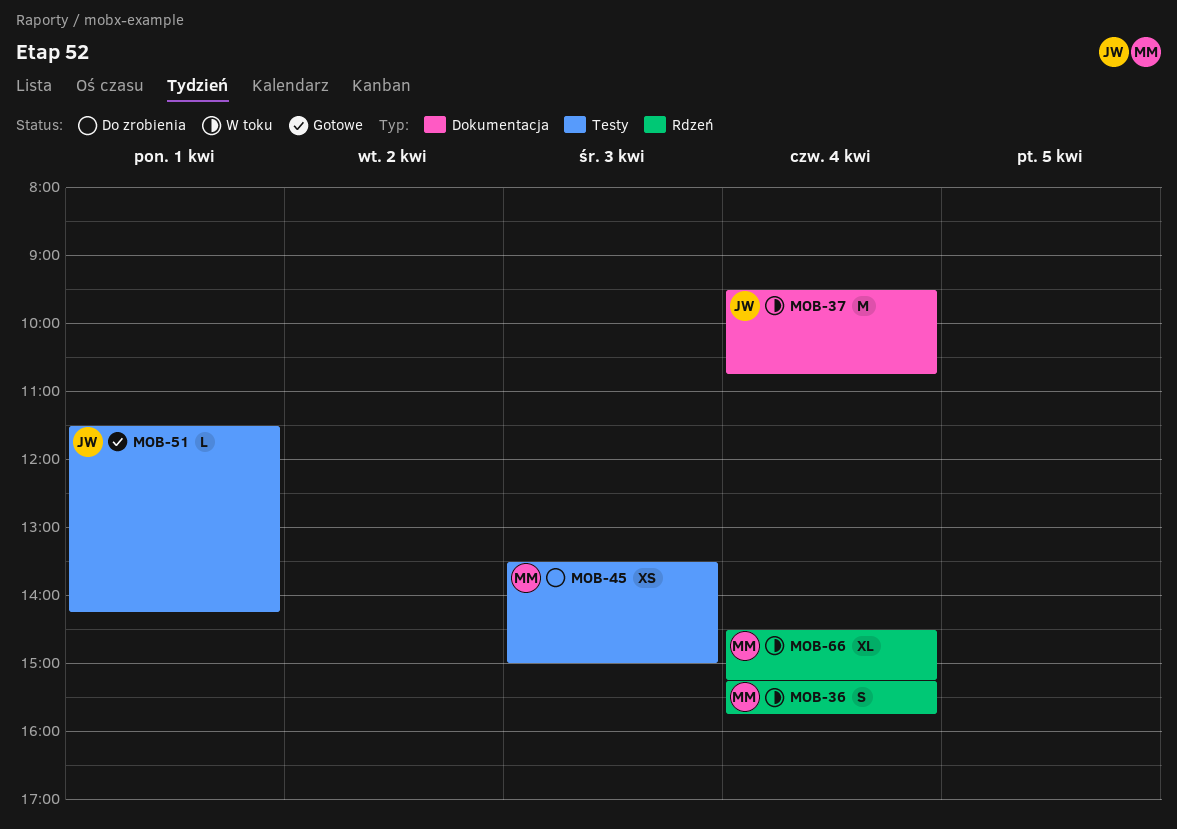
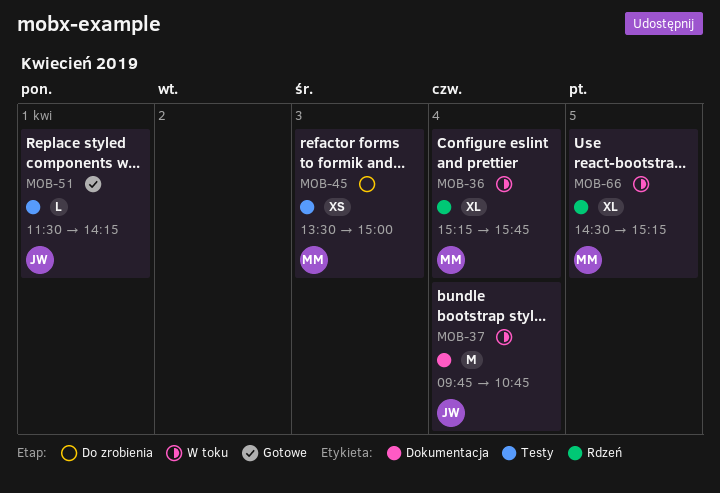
MOB-36, estimate: S -> XL
MOB-37, begins: 09:30 -> 09:45
MOB-66, day: Apr 4 -> Apr 5

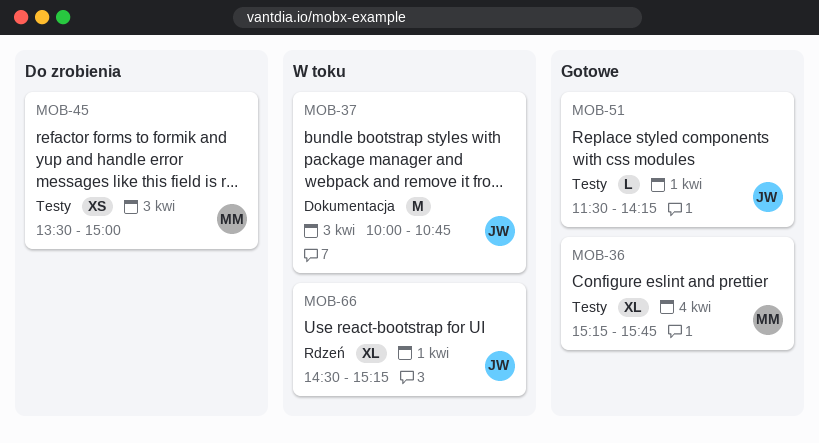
MOB-36, status: W toku -> Gotowe
MOB-36, label: Rdzeń -> Testy
MOB-37, day: Apr 4 -> Apr 3
MOB-37, begins: 09:45 -> 10:00
MOB-66, owner: MM -> JW
MOB-66, day: Apr 5 -> Apr 1

